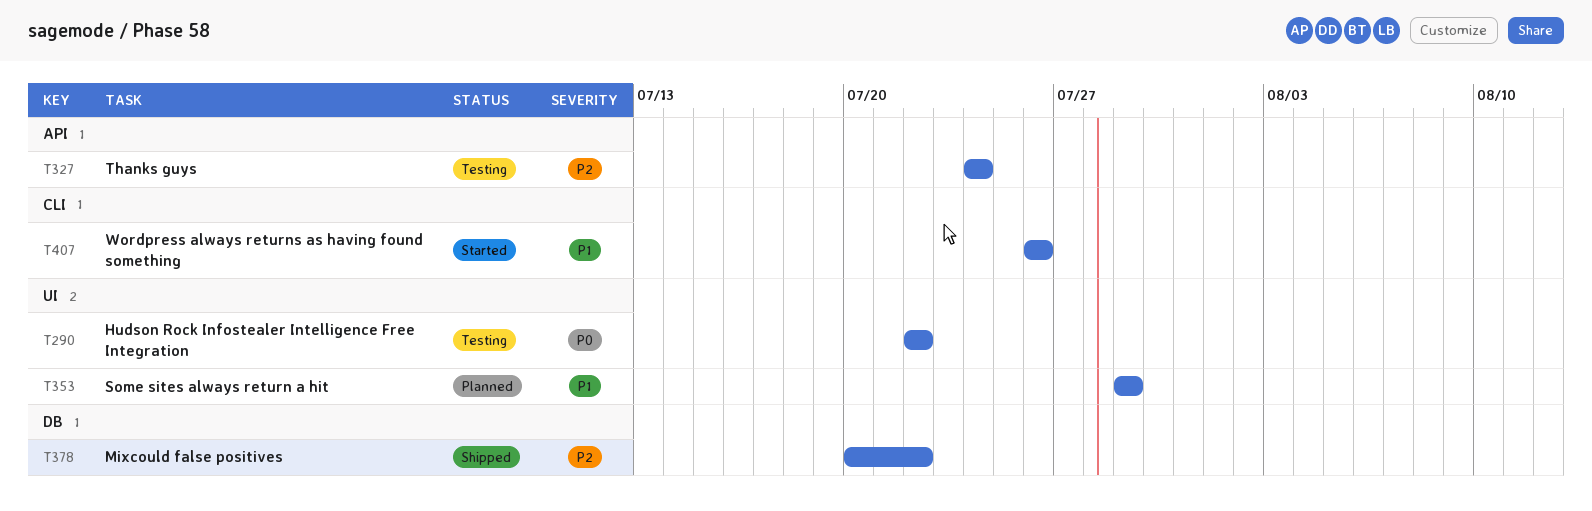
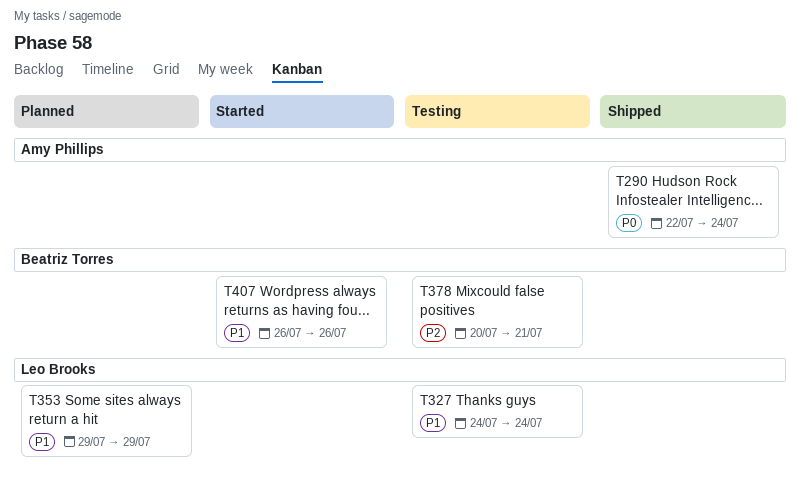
T290, status: Testing -> Shipped
T290, due: Jul 22 -> Jul 24
T327, priority: P2 -> P1
T378, status: Shipped -> Testing
T378, due: Jul 22 -> Jul 21

